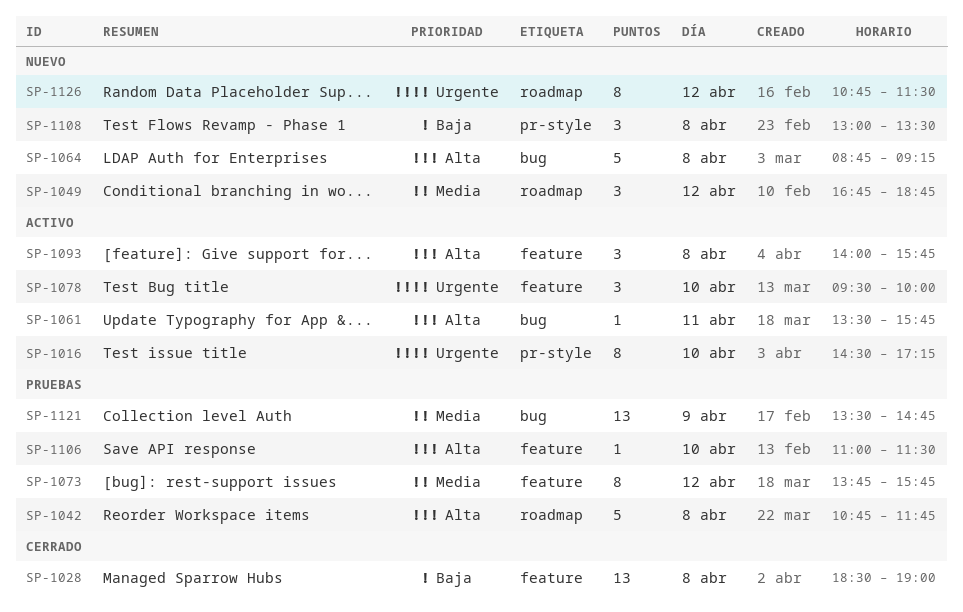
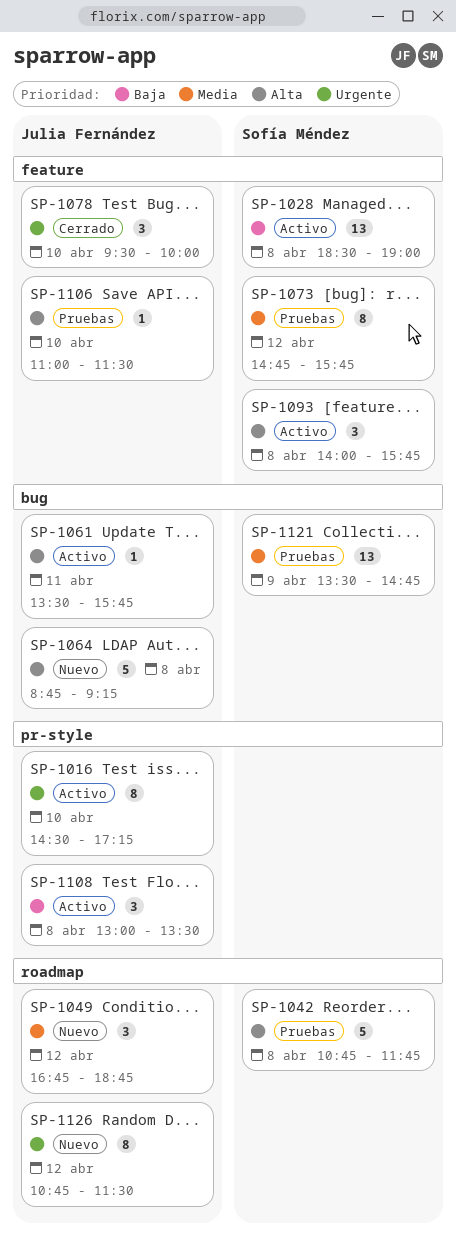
SP-1028, status: Cerrado -> Activo
SP-1073, begins: 13:45 -> 14:45
SP-1078, status: Activo -> Cerrado
SP-1108, status: Nuevo -> Activo

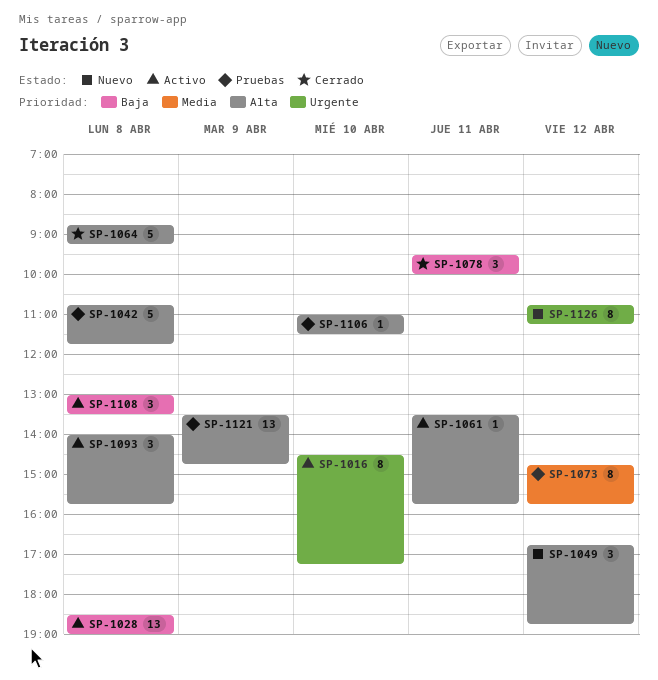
SP-1049, priority: Media -> Alta
SP-1064, status: Nuevo -> Cerrado
SP-1078, priority: Urgente -> Baja
SP-1078, day: Apr 10 -> Apr 11
SP-1121, priority: Media -> Alta
SP-1126, ends: 11:30 -> 11:15

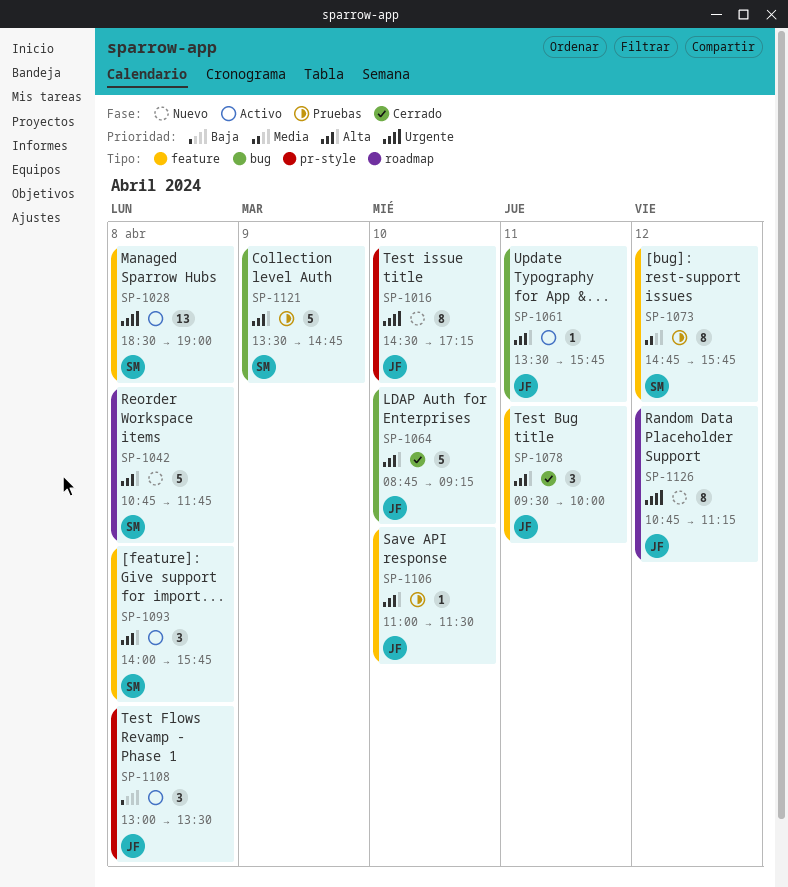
SP-1016, status: Activo -> Nuevo
SP-1028, priority: Baja -> Urgente
SP-1042, status: Pruebas -> Nuevo
SP-1049: present -> none
SP-1064, day: Apr 8 -> Apr 10
SP-1078, priority: Baja -> Alta
SP-1121, estimate: 13 -> 5

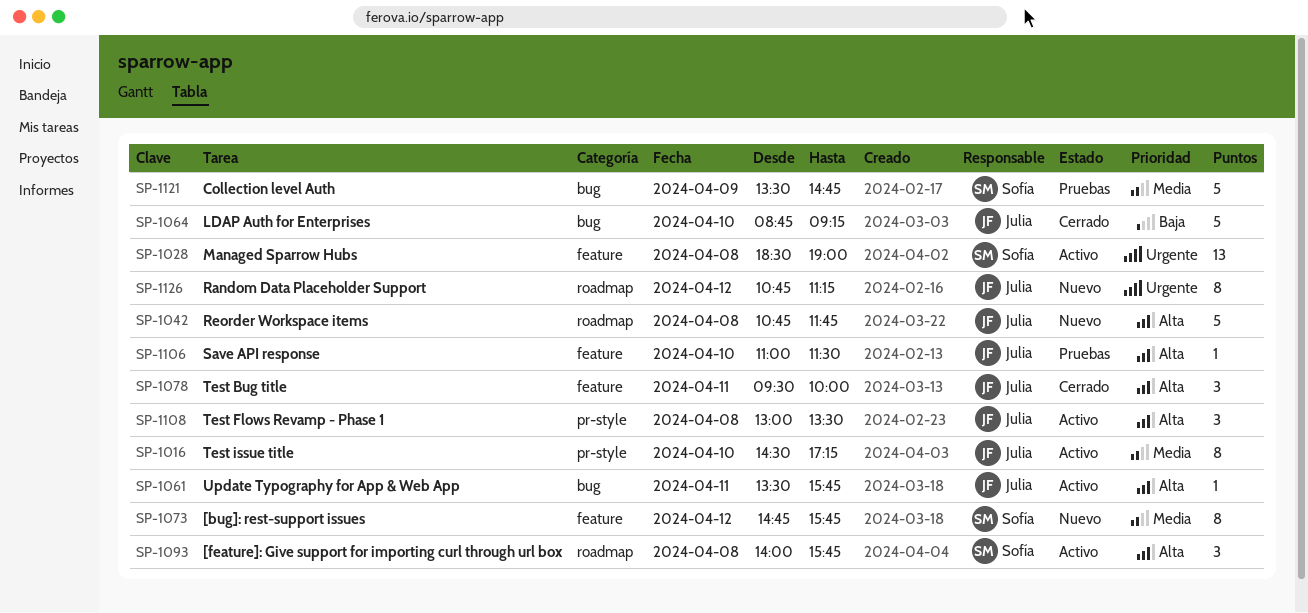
SP-1016, status: Nuevo -> Activo
SP-1016, priority: Urgente -> Media
SP-1042, owner: Sofía -> Julia
SP-1064, priority: Alta -> Baja
SP-1073, status: Pruebas -> Nuevo
SP-1093, label: feature -> roadmap
SP-1108, priority: Baja -> Alta
SP-1121, priority: Alta -> Media

